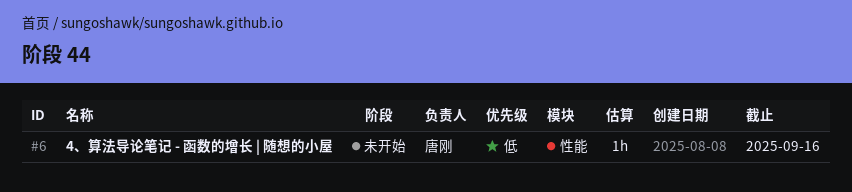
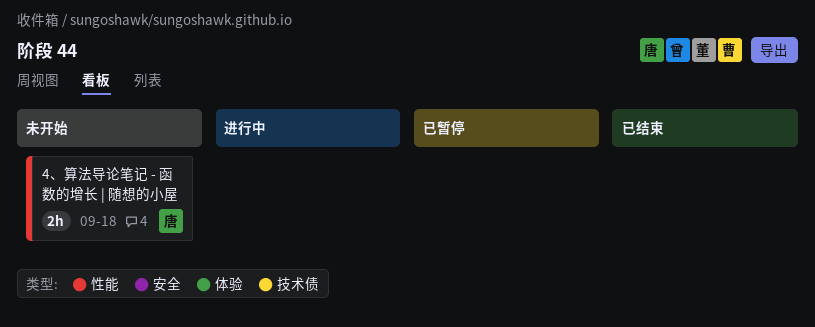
4、算法导论笔记 - 函数的增长 | 随想的小屋, estimate: 1h -> 2h
4、算法导论笔记 - 函数的增长 | 随想的小屋, due: Sep 16 -> Sep 18

